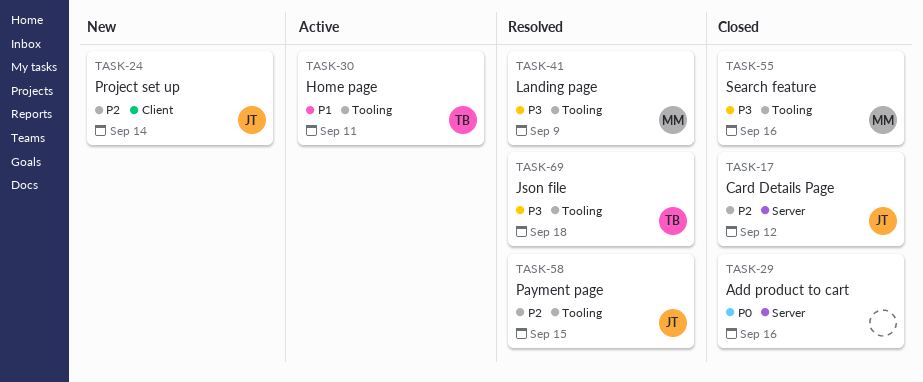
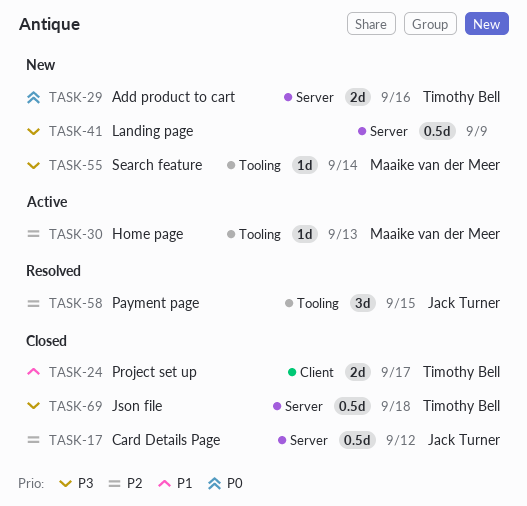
TASK-24, status: New -> Closed
TASK-24, owner: Jack Turner -> Timothy Bell
TASK-24, priority: P2 -> P1
TASK-24, due: Sep 14 -> Sep 17
TASK-29, status: Closed -> New
TASK-29, owner: none -> Timothy Bell
TASK-30, owner: Timothy Bell -> Maaike van der Meer
TASK-30, priority: P1 -> P2
TASK-30, due: Sep 11 -> Sep 13
TASK-41, status: Resolved -> New
TASK-41, owner: Maaike van der Meer -> none
TASK-41, label: Tooling -> Server
TASK-55, status: Closed -> New
TASK-55, due: Sep 16 -> Sep 14
TASK-69, status: Resolved -> Closed
TASK-69, label: Tooling -> Server

